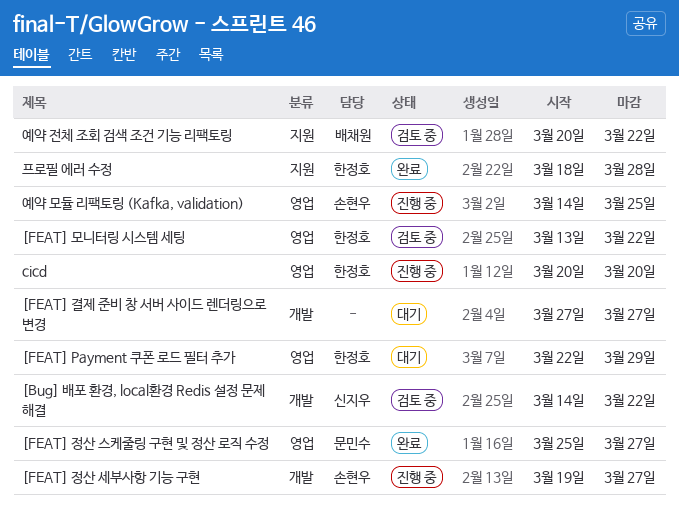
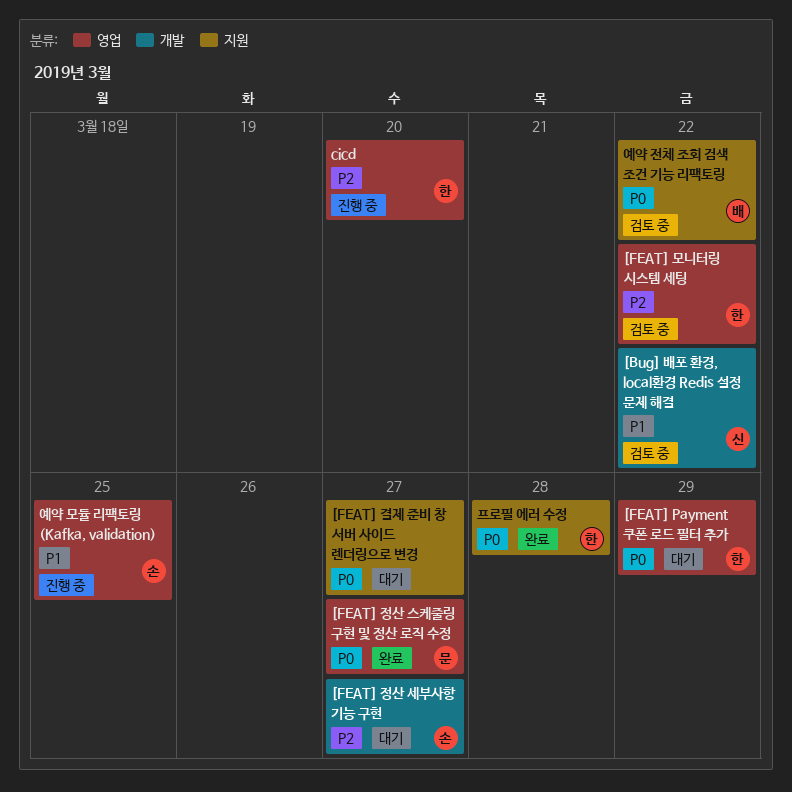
[FEAT] 결제 준비 창 서버 사이드 렌더링으로 변경, label: 개발 -> 지원
[FEAT] 정산 세부사항 기능 구현, status: 진행 중 -> 대기

